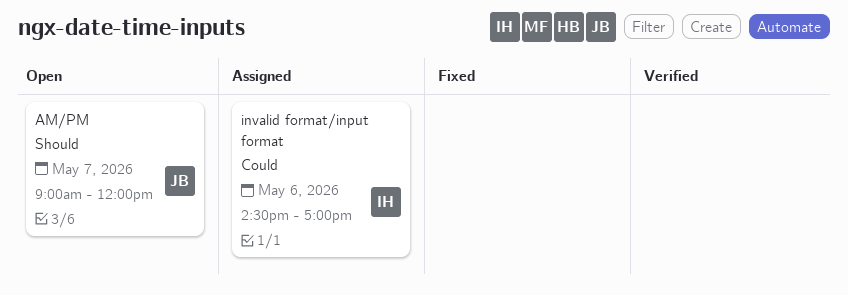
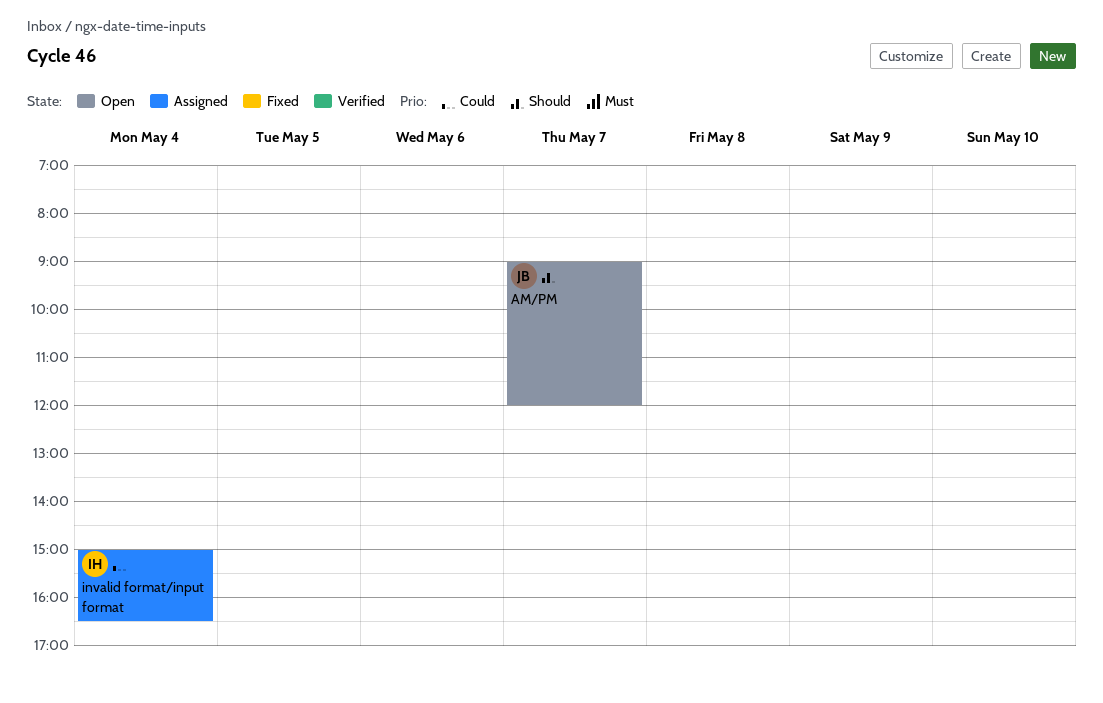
invalid format/input format, day: May 6 -> May 4
invalid format/input format, begins: 14:30 -> 15:00
invalid format/input format, ends: 17:00 -> 16:30

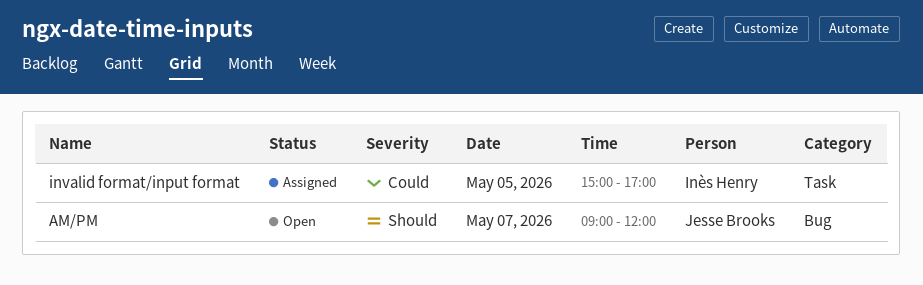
invalid format/input format, day: May 4 -> May 5
invalid format/input format, ends: 16:30 -> 17:00

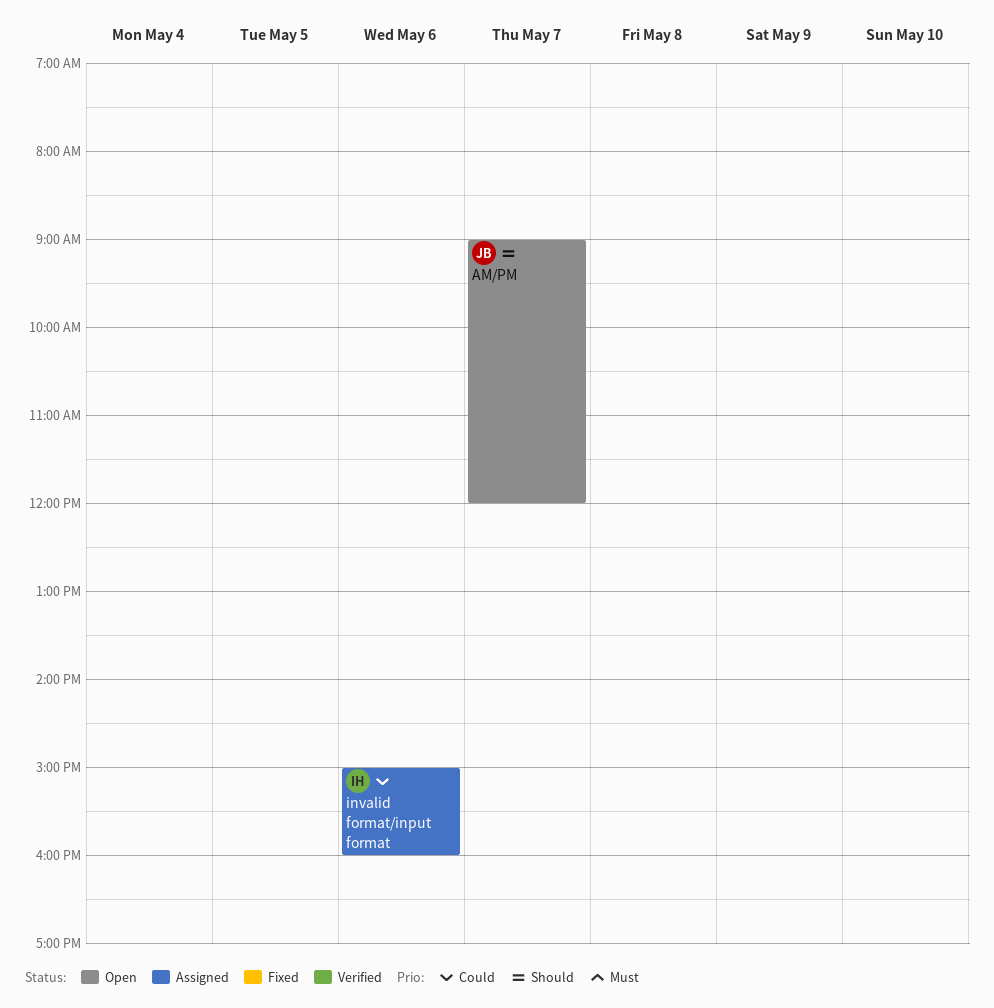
invalid format/input format, day: May 5 -> May 6
invalid format/input format, ends: 17:00 -> 16:00

